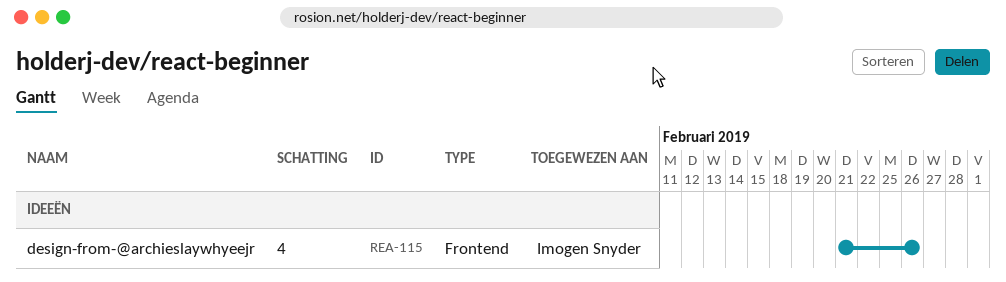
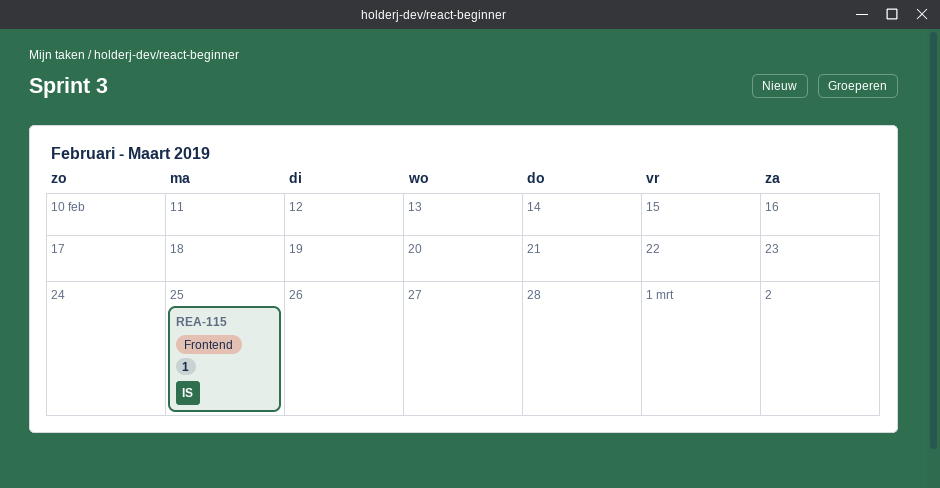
REA-115, estimate: 4 -> 1
REA-115, due: Feb 26 -> Feb 25

